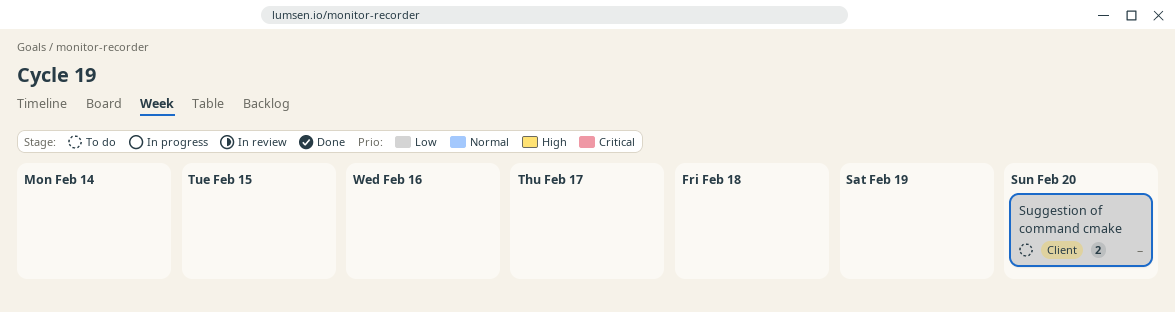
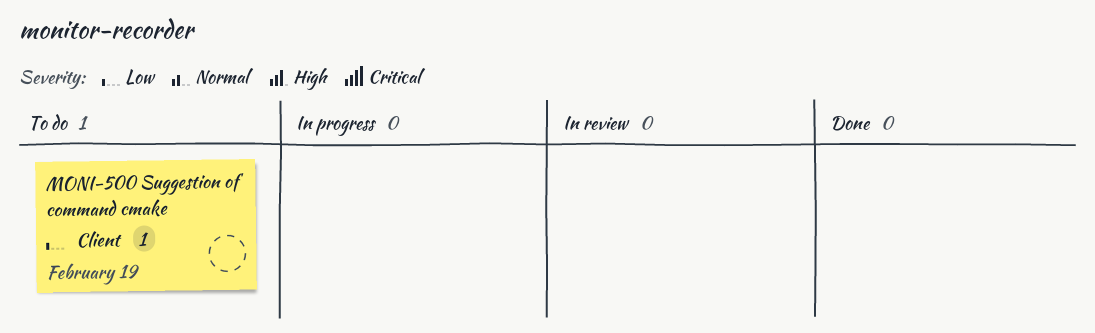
Suggestion of command cmake, estimate: 2 -> 1
Suggestion of command cmake, due: Feb 20 -> Feb 19

